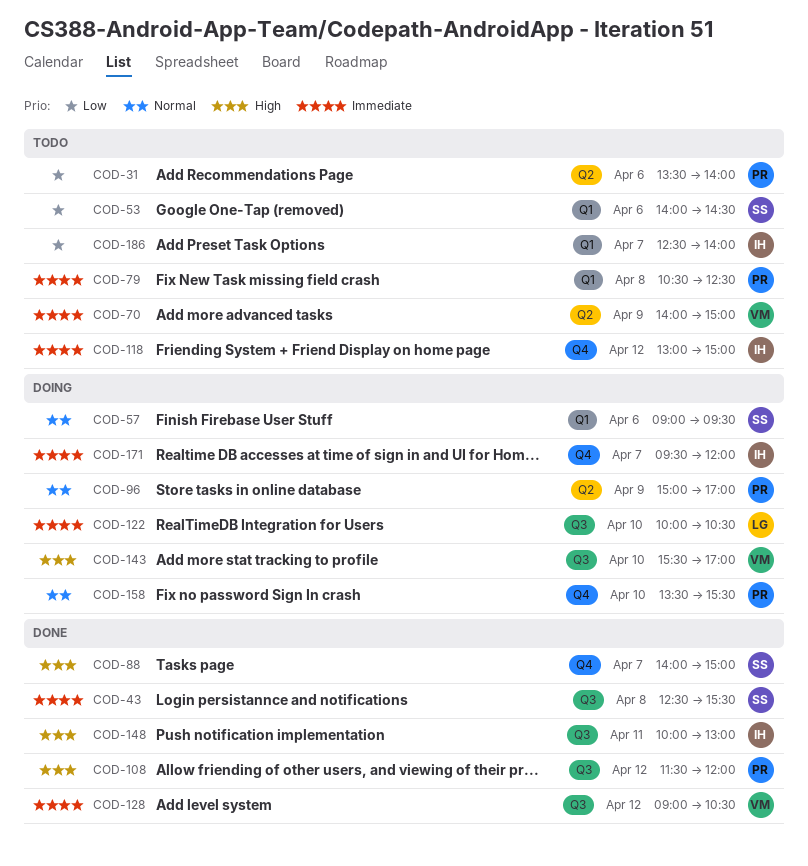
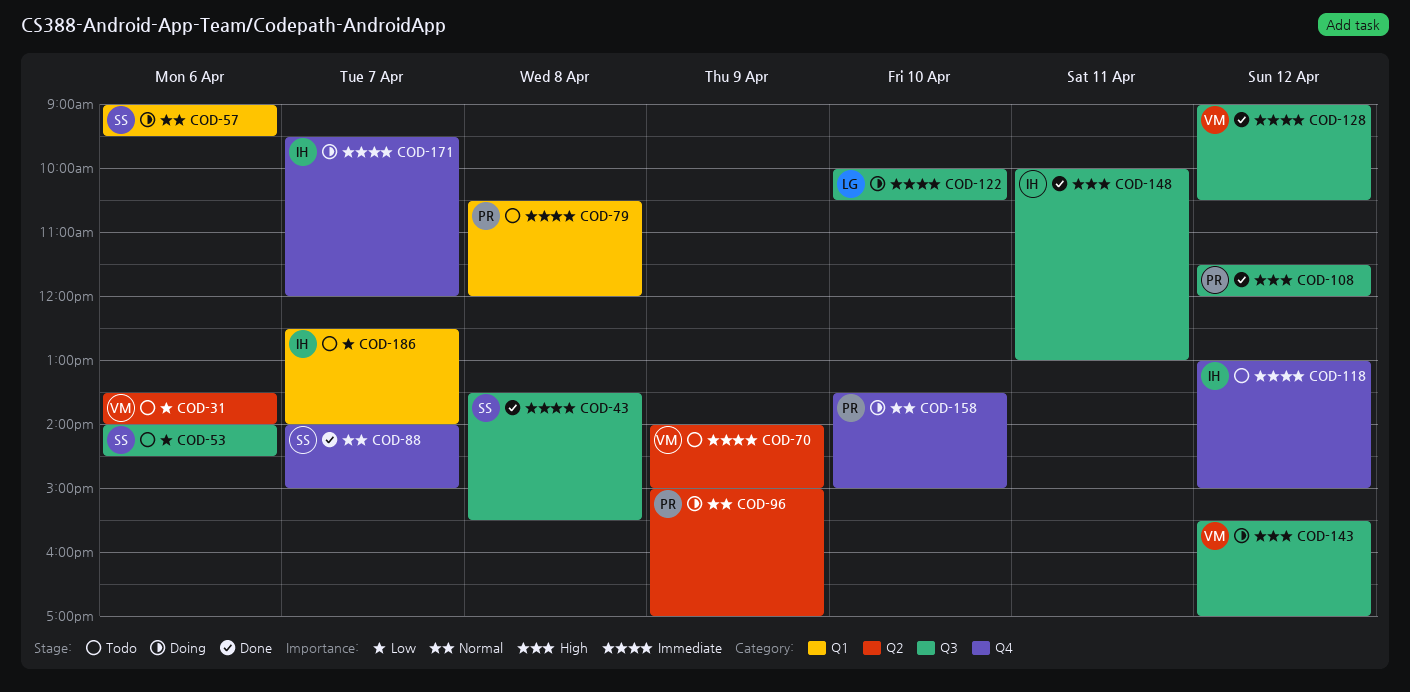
COD-31, owner: PR -> VM
COD-43, begins: 12:30 -> 13:30
COD-53, label: Q1 -> Q3
COD-79, ends: 12:30 -> 12:00
COD-88, priority: High -> Normal
COD-143, day: Apr 10 -> Apr 12
COD-158, ends: 15:30 -> 15:00

